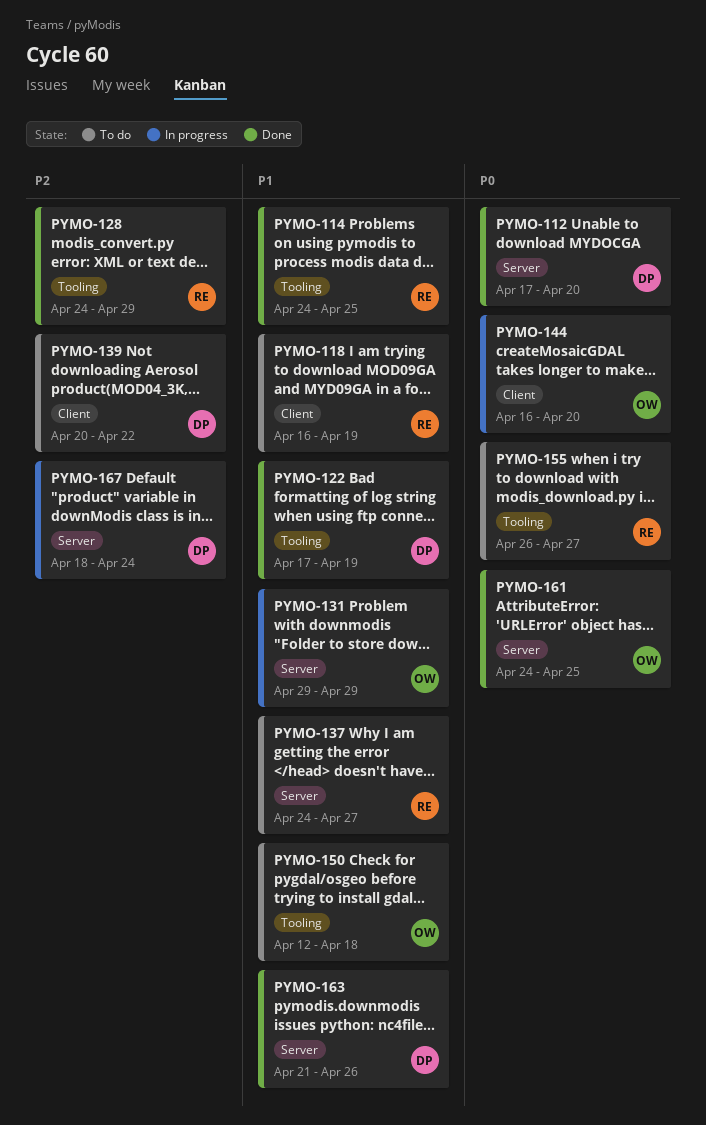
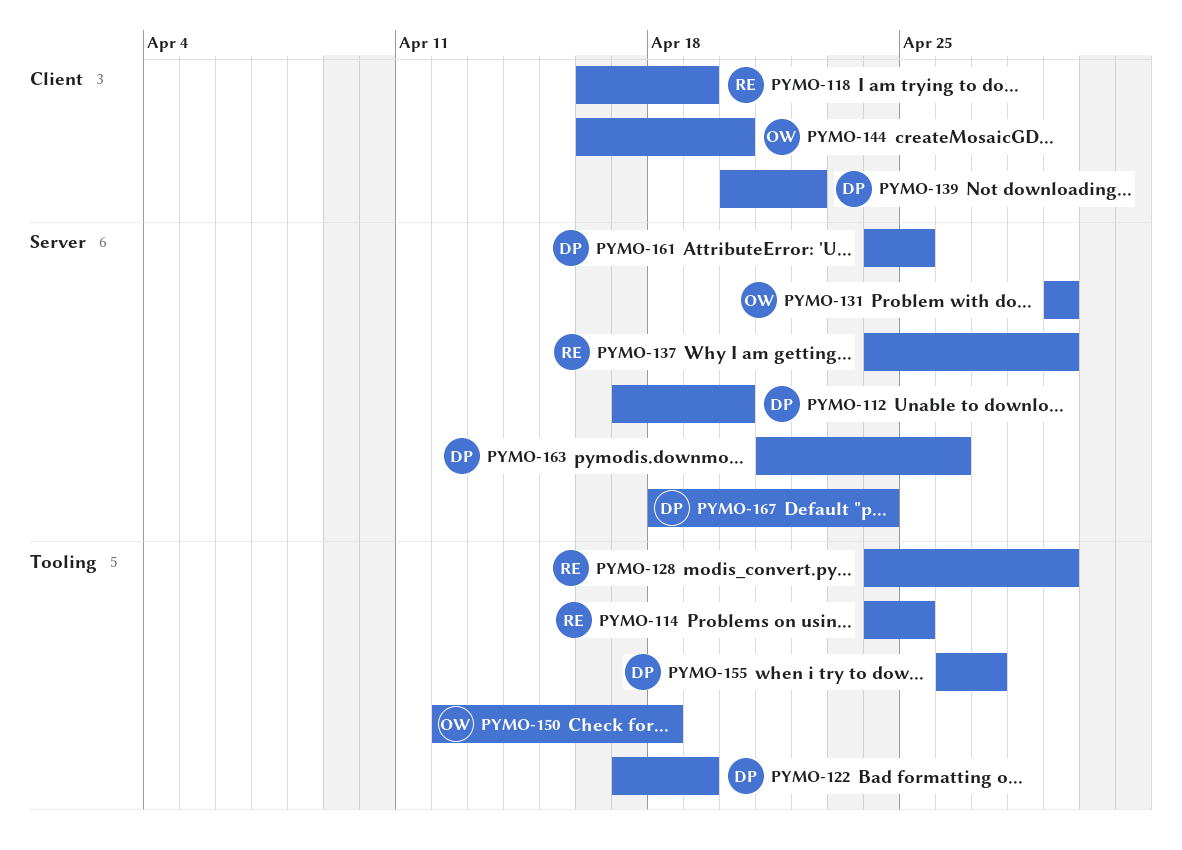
PYMO-137, due: Apr 27 -> Apr 29
PYMO-155, owner: RE -> DP
PYMO-161, owner: OW -> DP

